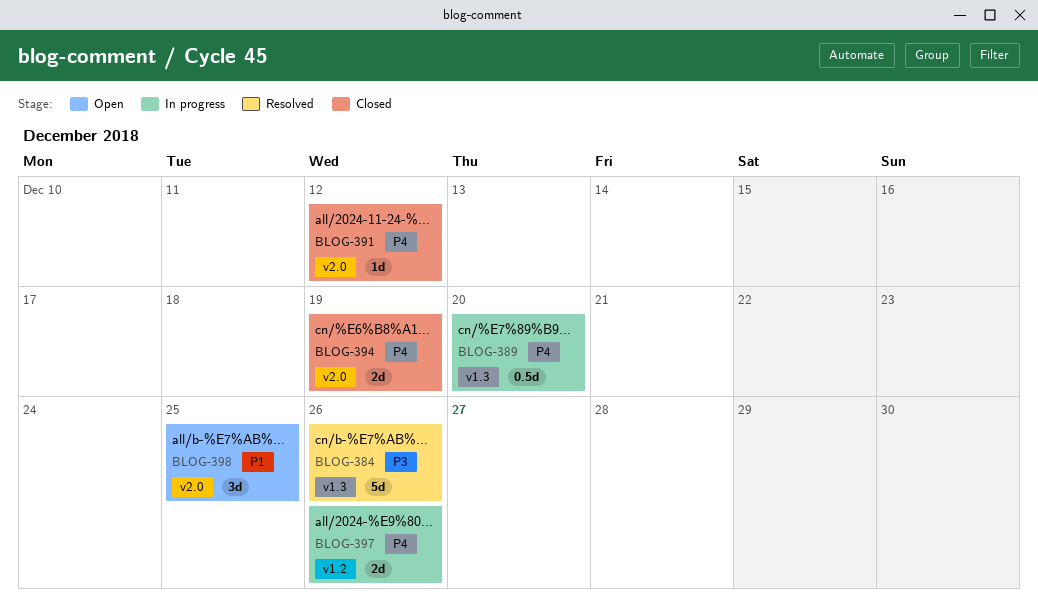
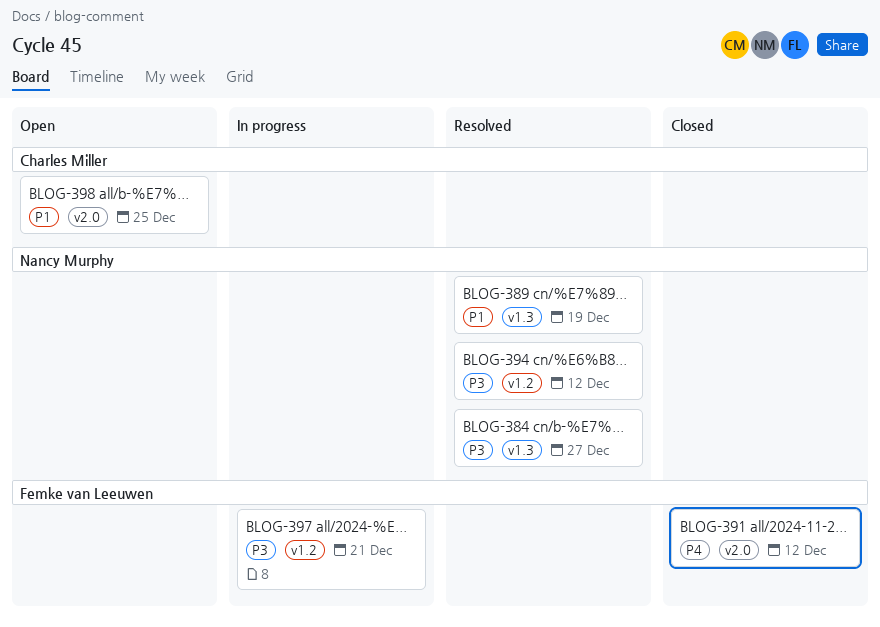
BLOG-384, due: Dec 26 -> Dec 27
BLOG-389, status: In progress -> Resolved
BLOG-389, priority: P4 -> P1
BLOG-389, due: Dec 20 -> Dec 19
BLOG-394, status: Closed -> Resolved
BLOG-394, priority: P4 -> P3
BLOG-394, label: v2.0 -> v1.2
BLOG-394, due: Dec 19 -> Dec 12
BLOG-397, priority: P4 -> P3
BLOG-397, due: Dec 26 -> Dec 21

